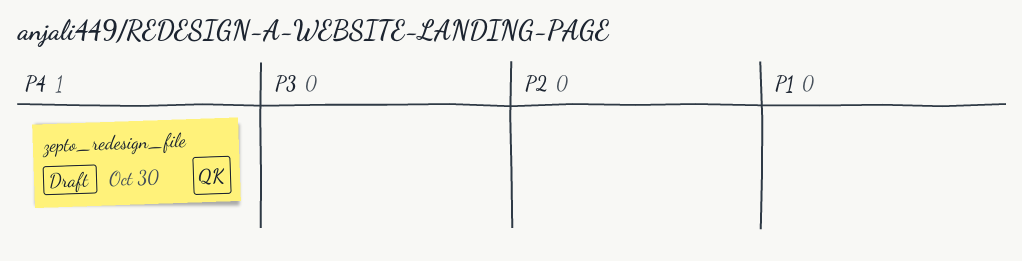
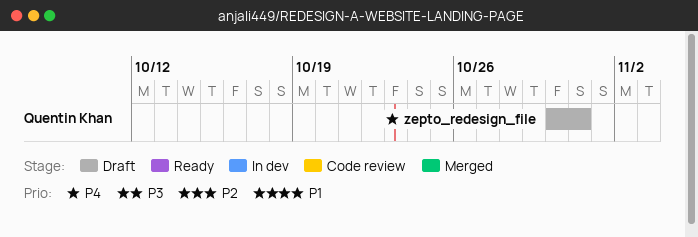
zepto_redesign_file, due: Oct 30 -> Oct 31

